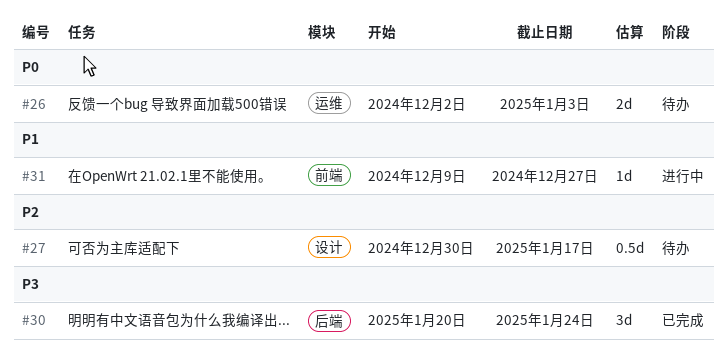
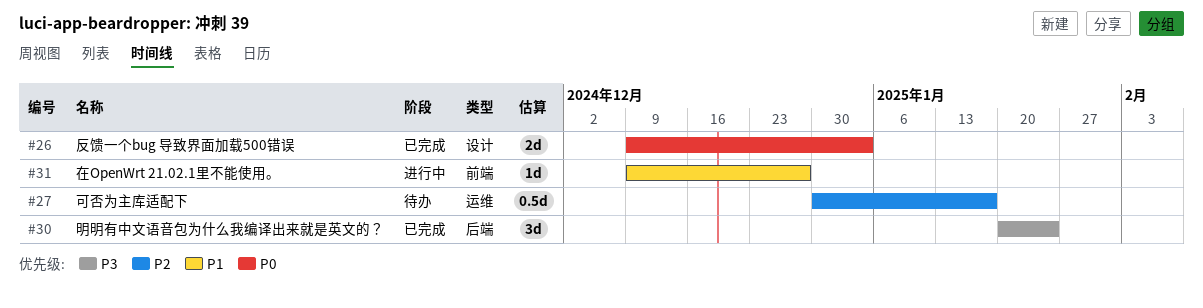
#26, status: 待办 -> 已完成
#26, label: 运维 -> 设计
#26, start: Dec 2 -> Dec 9
#27, label: 设计 -> 运维

